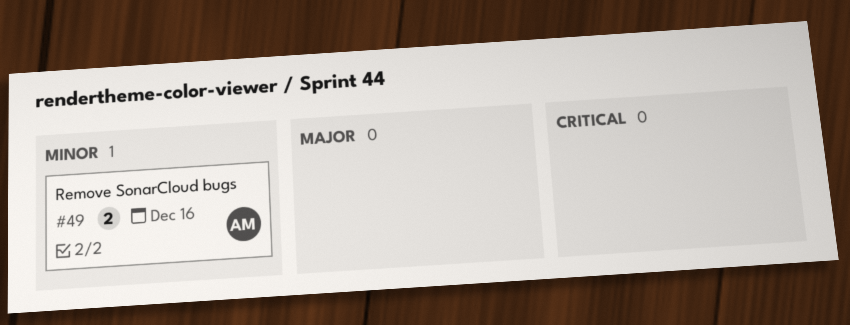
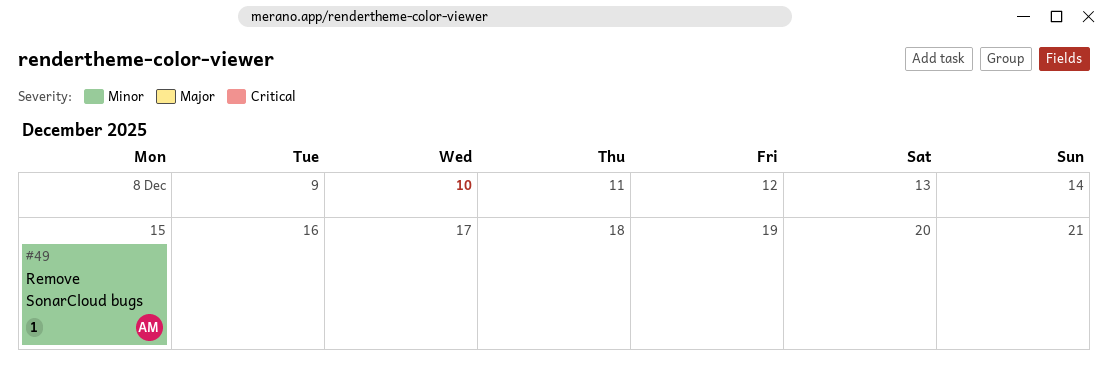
#49, estimate: 2 -> 1
#49, due: Dec 16 -> Dec 15

